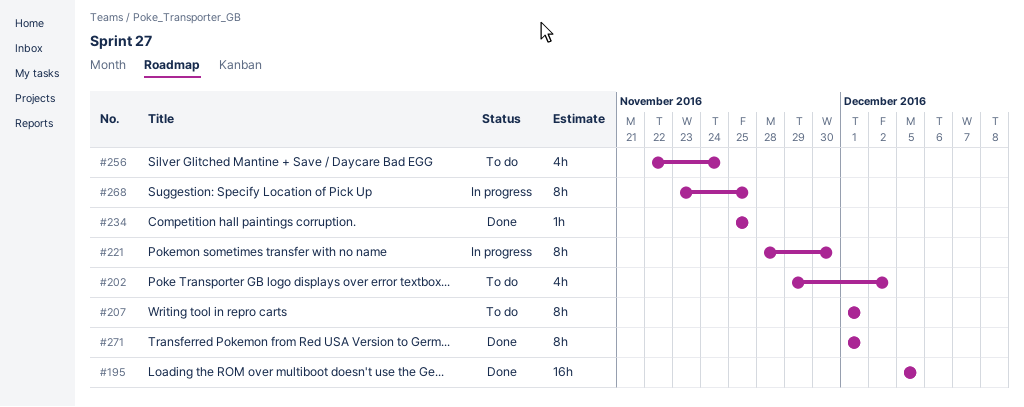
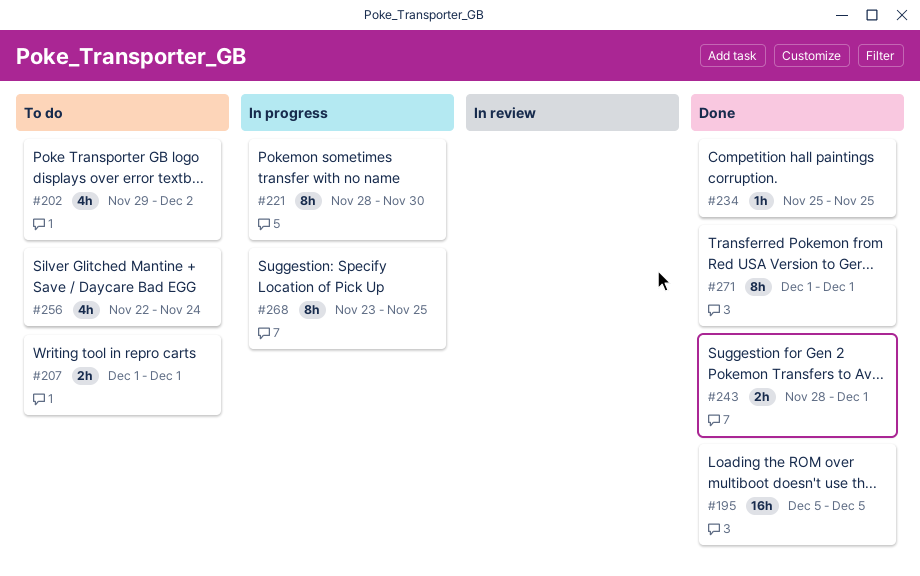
#207, estimate: 8h -> 2h
#243: none -> present

